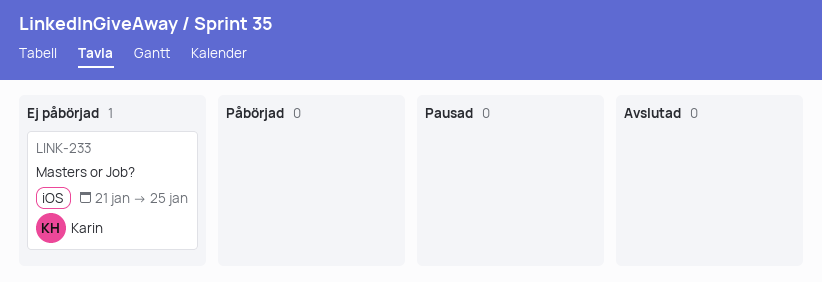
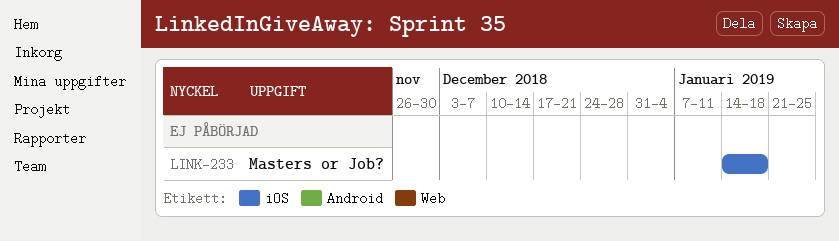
LINK-233, start: Jan 21 -> Jan 14
LINK-233, due: Jan 25 -> Jan 18

